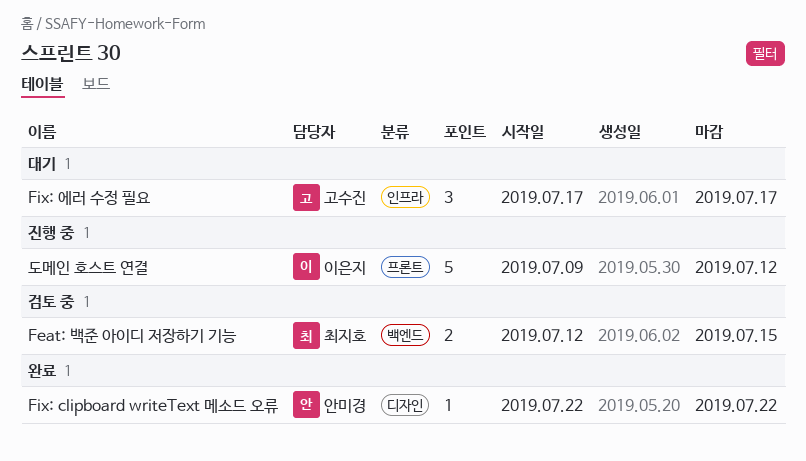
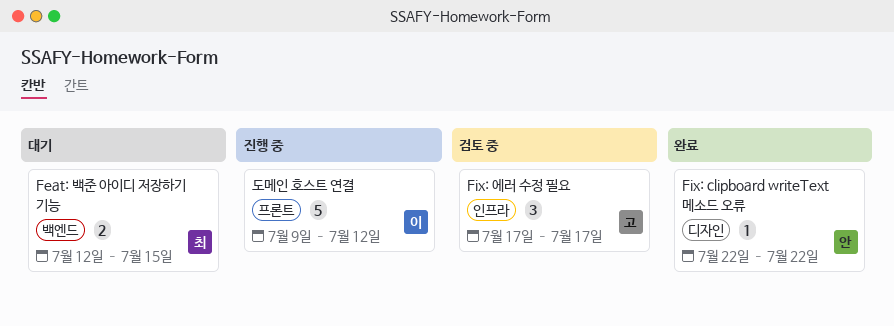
Feat: 백준 아이디 저장하기 기능, status: 검토 중 -> 대기
Fix: 에러 수정 필요, status: 대기 -> 검토 중

